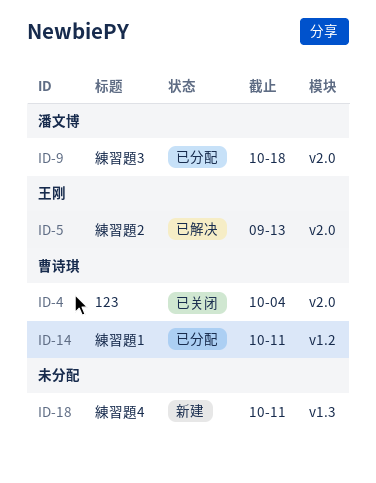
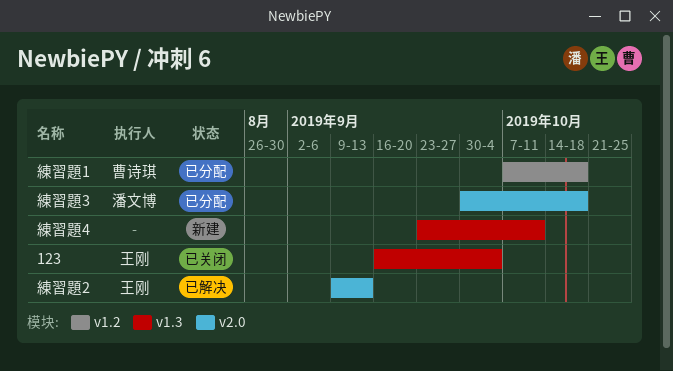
123, owner: 曹诗琪 -> 王刚
123, label: v2.0 -> v1.3
練習題1, due: Oct 11 -> Oct 18

